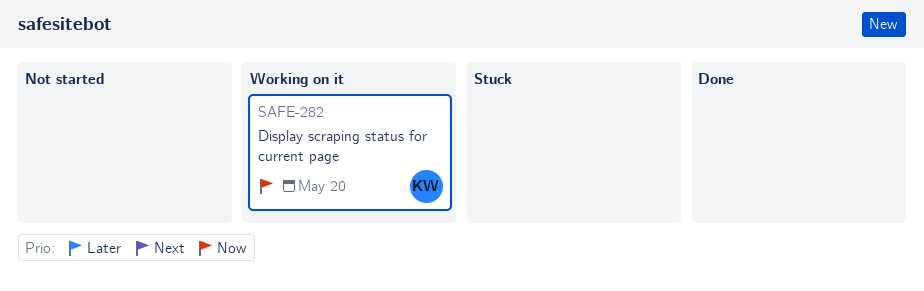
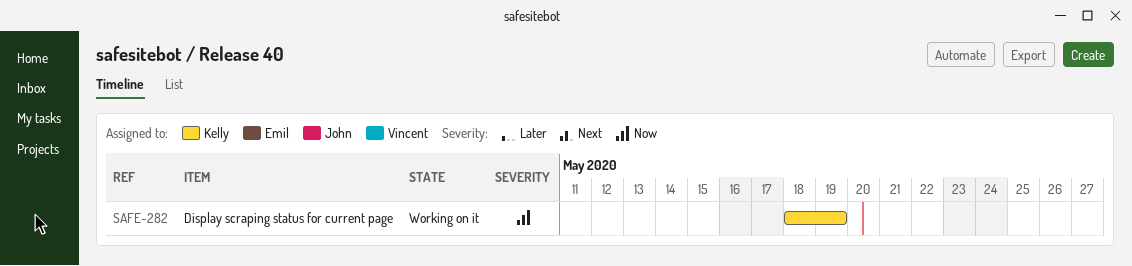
SAFE-282, due: May 20 -> May 19

